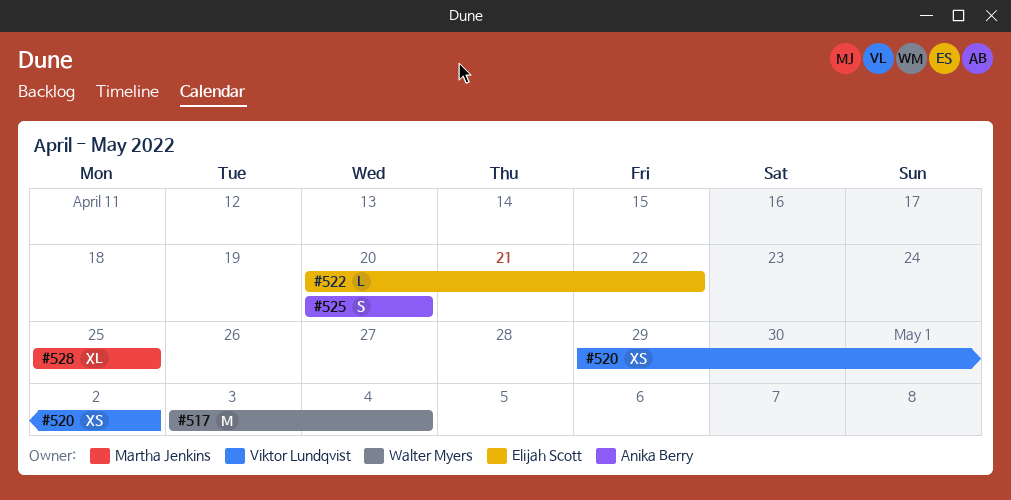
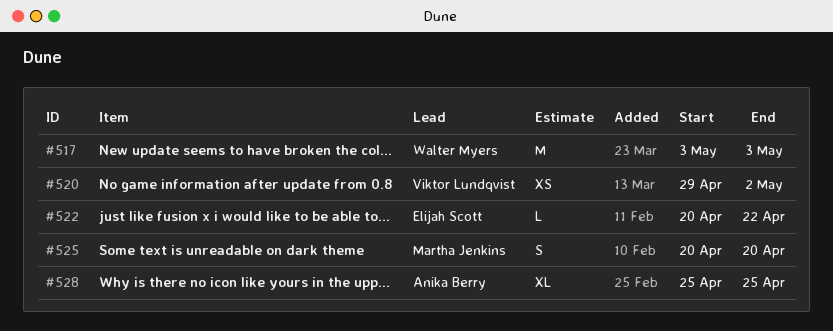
#517, due: May 4 -> May 3
#525, owner: Anika Berry -> Martha Jenkins
#528, owner: Martha Jenkins -> Anika Berry

